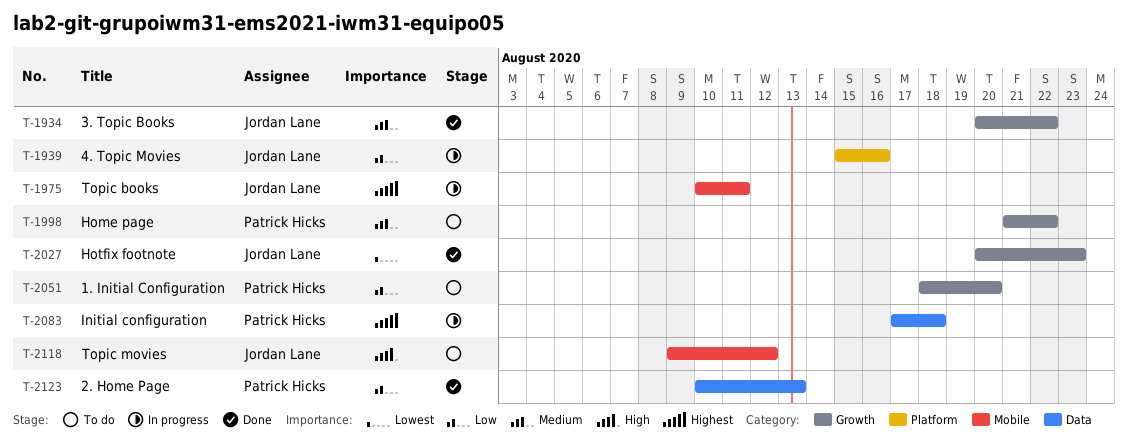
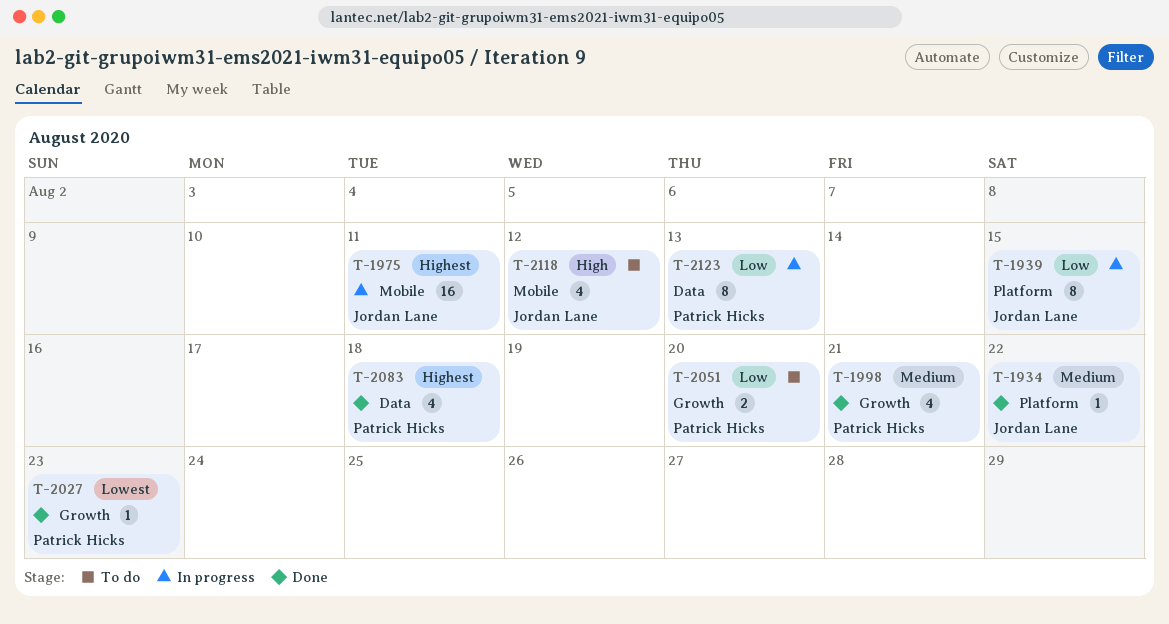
T-1934, label: Growth -> Platform
T-1939, due: Aug 16 -> Aug 15
T-1998, status: To do -> Done
T-1998, due: Aug 22 -> Aug 21
T-2027, owner: Jordan Lane -> Patrick Hicks
T-2083, status: In progress -> Done
T-2123, status: Done -> In progress

